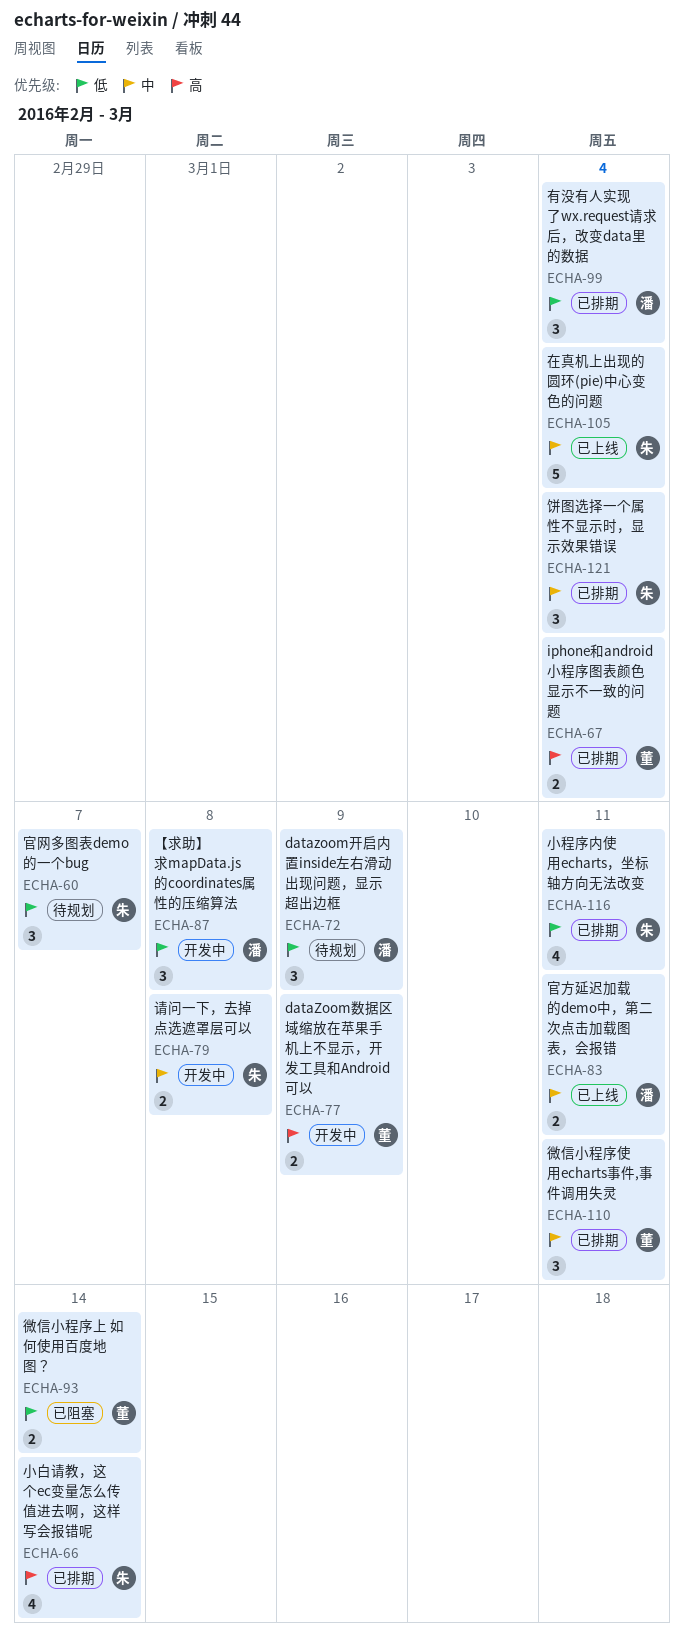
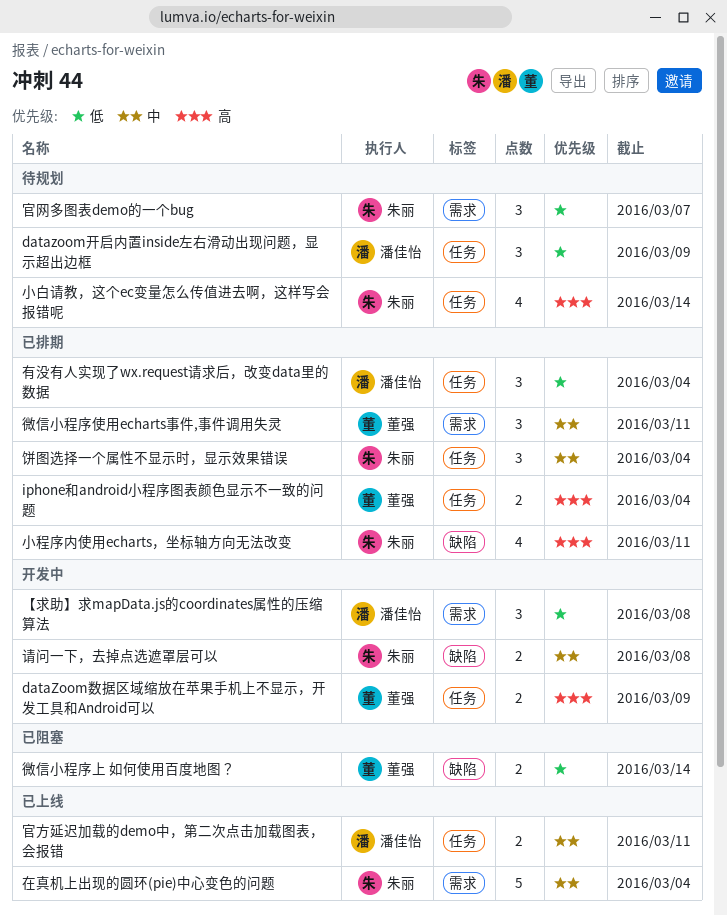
小白请教，这个ec变量怎么传值进去啊，这样写会报错呢, status: 已排期 -> 待规划
小程序内使用echarts，坐标轴方向无法改变, priority: 低 -> 高

